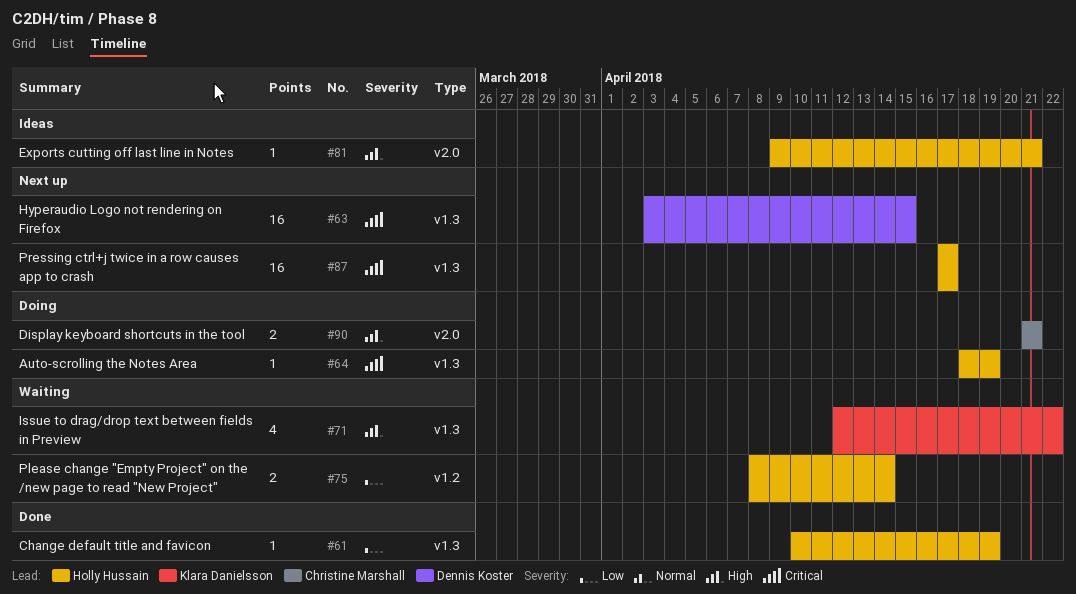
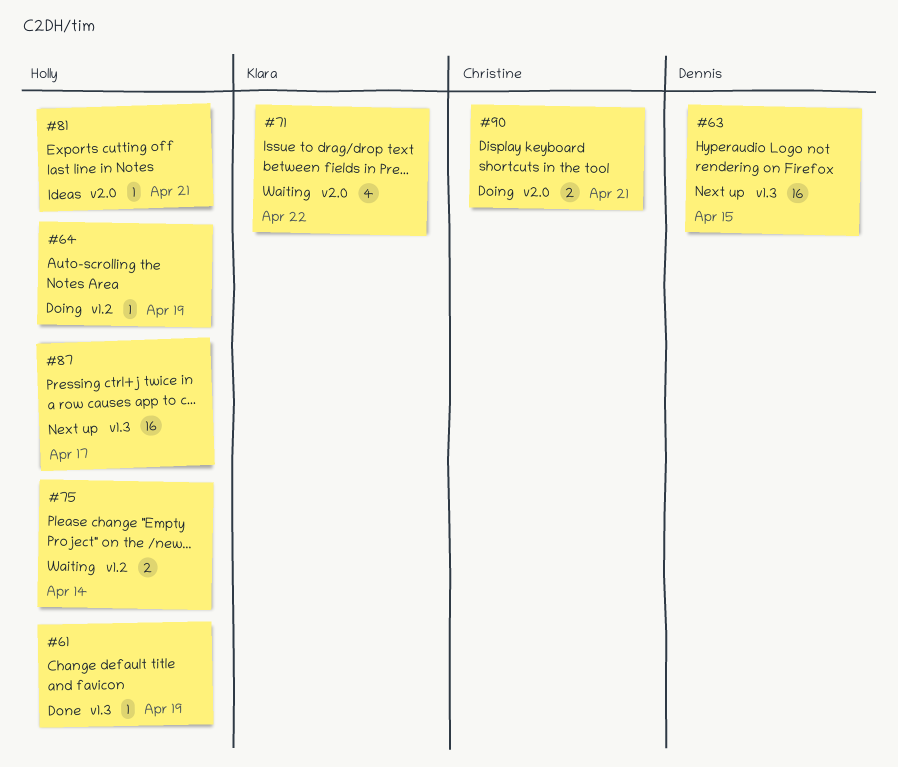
#64, label: v1.3 -> v1.2
#71, label: v1.3 -> v2.0

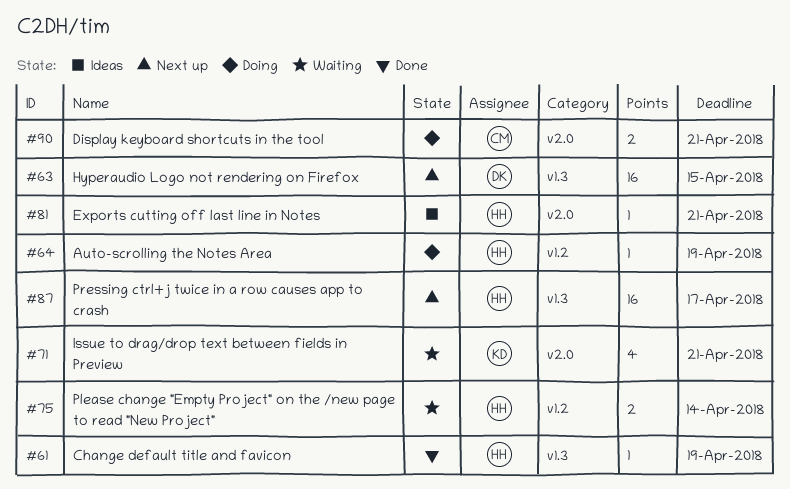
#71, due: Apr 22 -> Apr 21

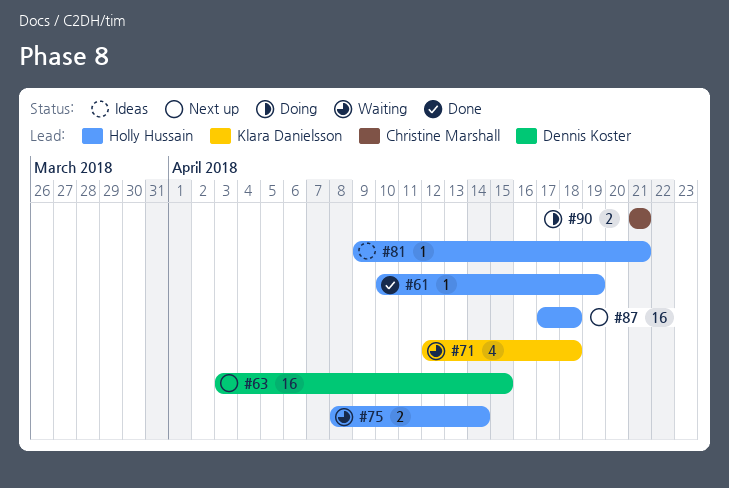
#64: present -> none
#71, due: Apr 21 -> Apr 18
#87, due: Apr 17 -> Apr 18

